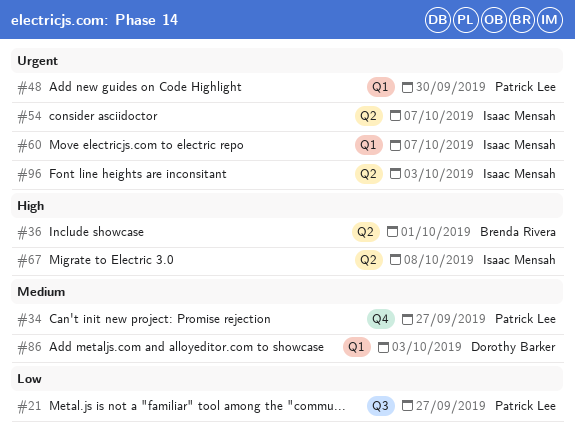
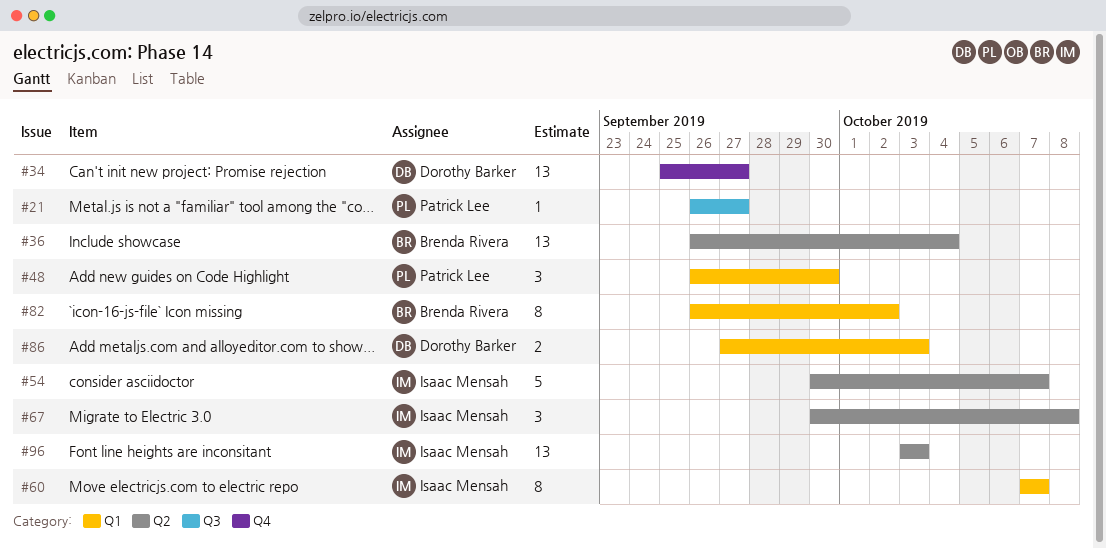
#34, owner: Patrick Lee -> Dorothy Barker
#36, due: Oct 1 -> Oct 4
#82: none -> present

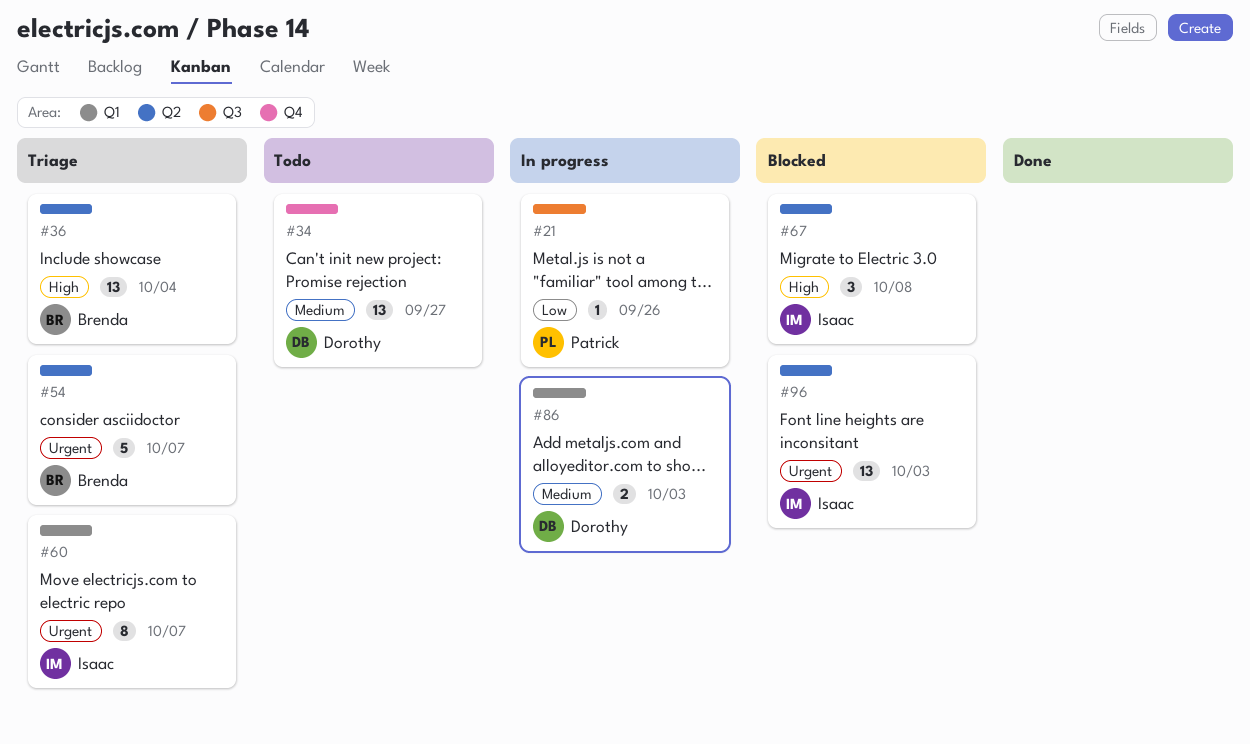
#21, due: Sep 27 -> Sep 26
#48: present -> none
#54, owner: Isaac Mensah -> Brenda Rivera
#82: present -> none

